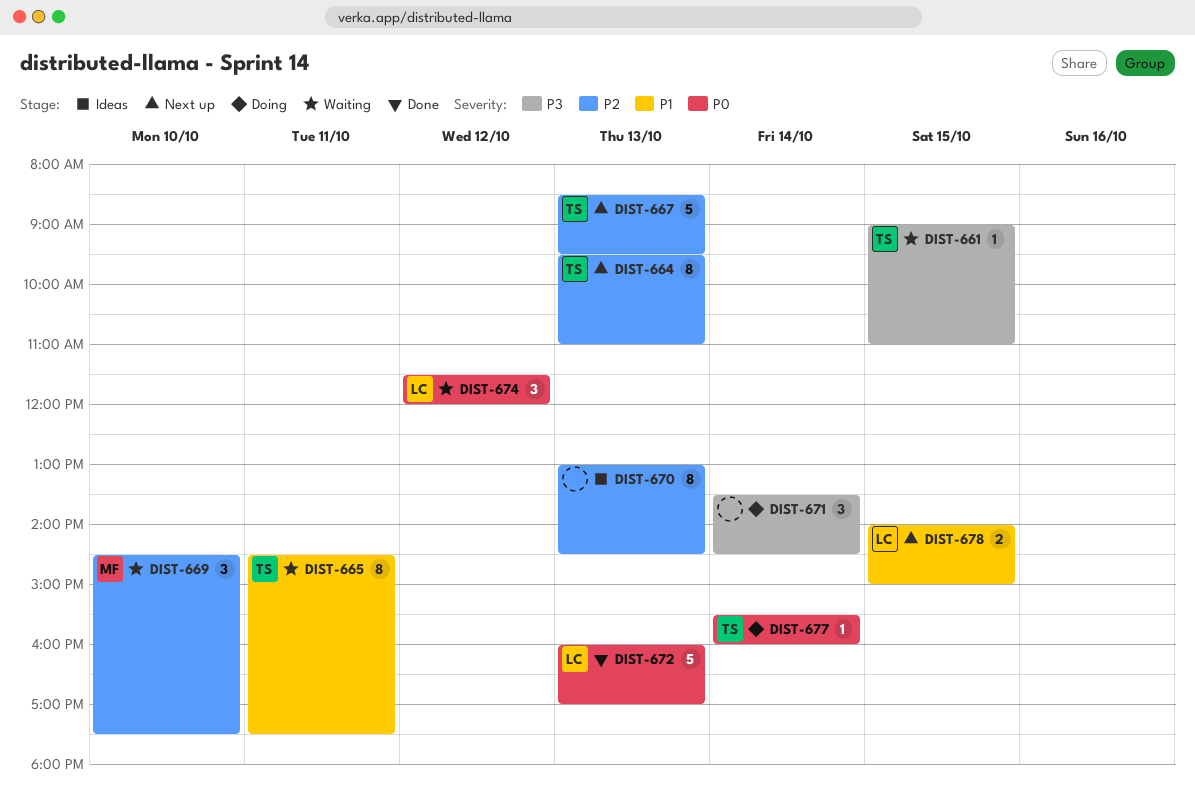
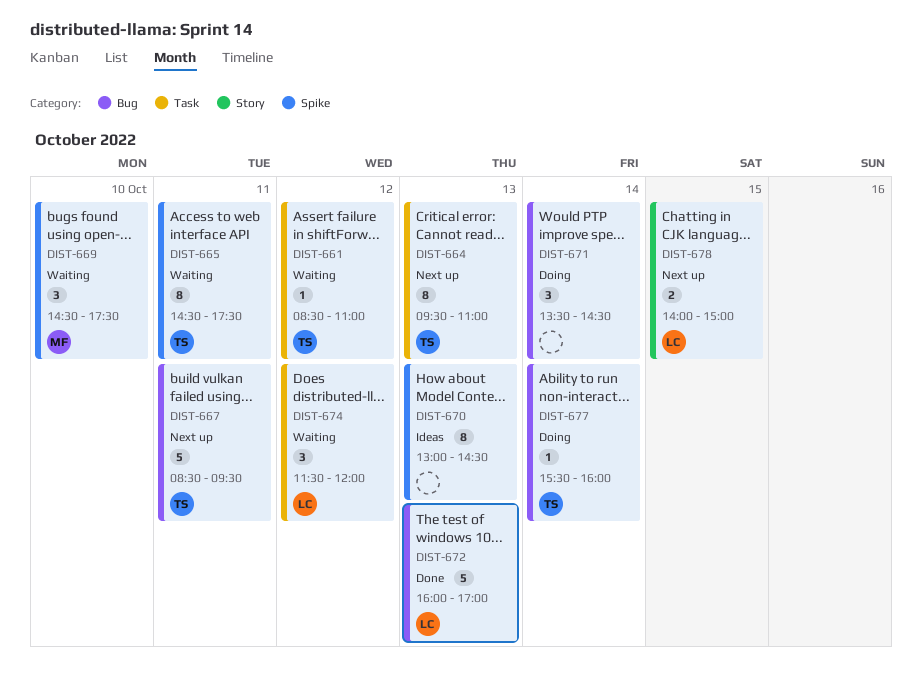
DIST-661, day: Oct 15 -> Oct 12
DIST-661, begins: 09:00 -> 08:30
DIST-667, day: Oct 13 -> Oct 11

